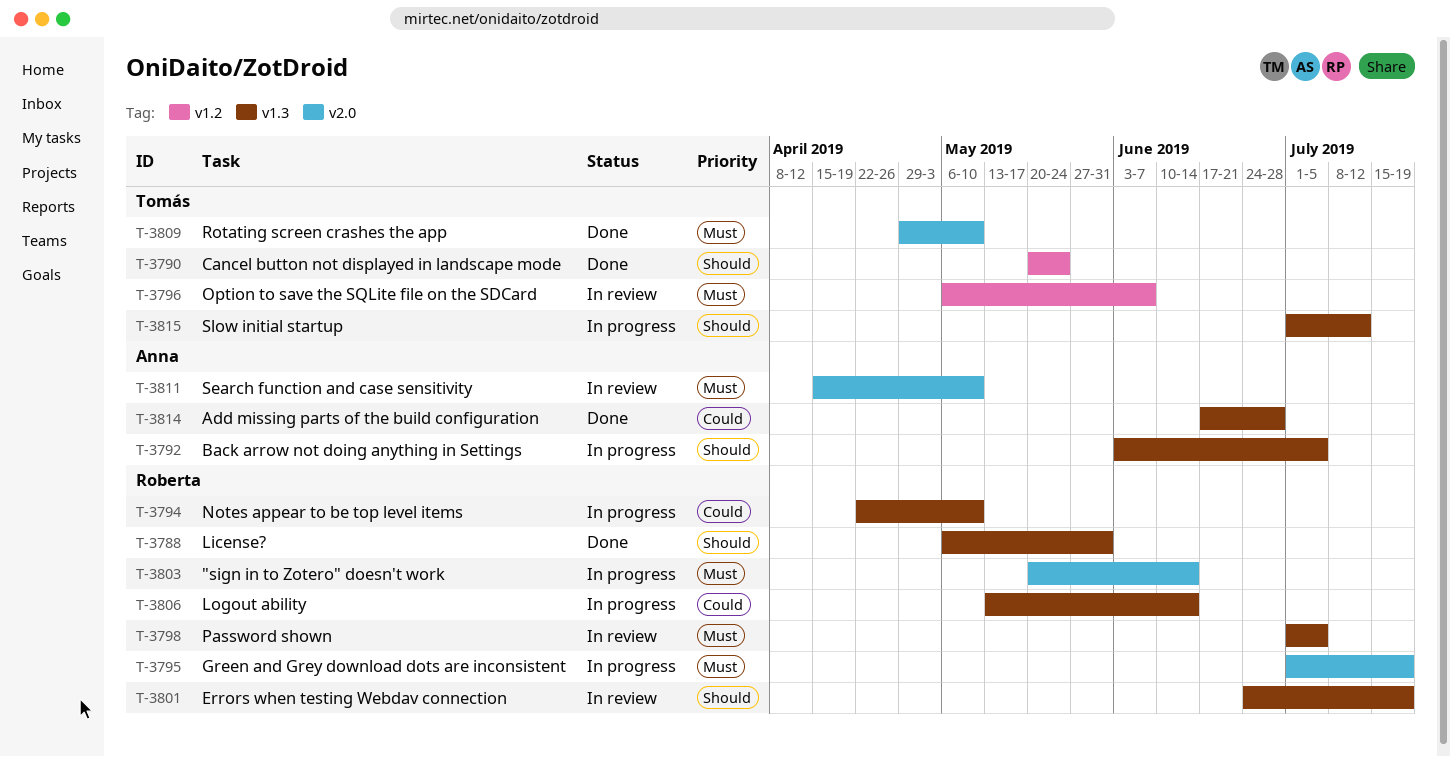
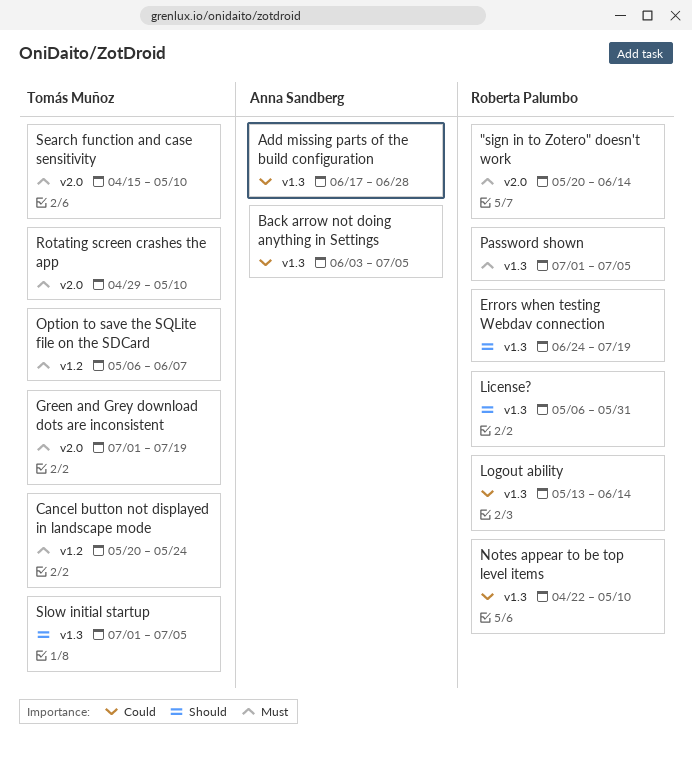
Back arrow not doing anything in Settings, priority: Should -> Could
Cancel button not displayed in landscape mode, priority: Should -> Must
Green and Grey download dots are inconsistent, owner: Roberta Palumbo -> Tomás Muñoz
Search function and case sensitivity, owner: Anna Sandberg -> Tomás Muñoz
Slow initial startup, due: Jul 12 -> Jul 5

